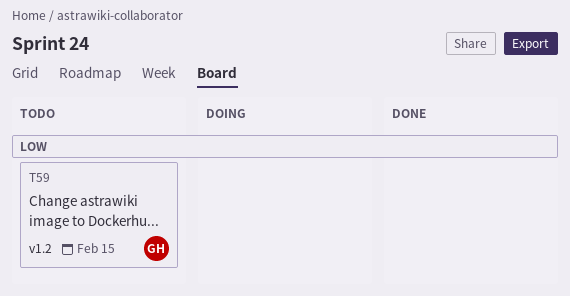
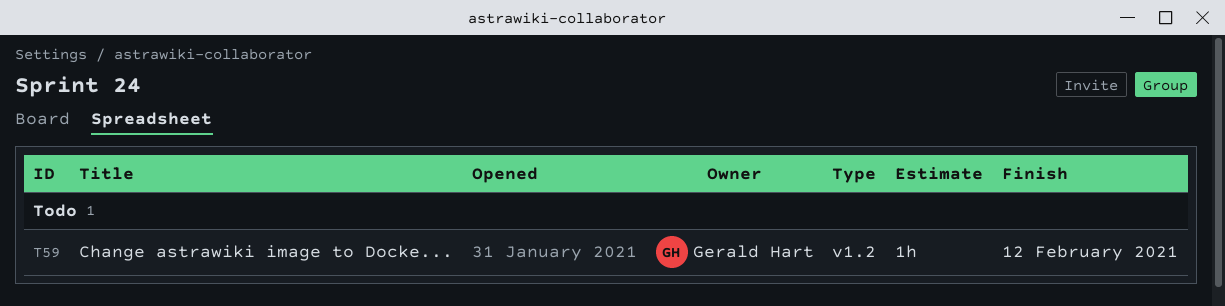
T59, due: Feb 15 -> Feb 12

